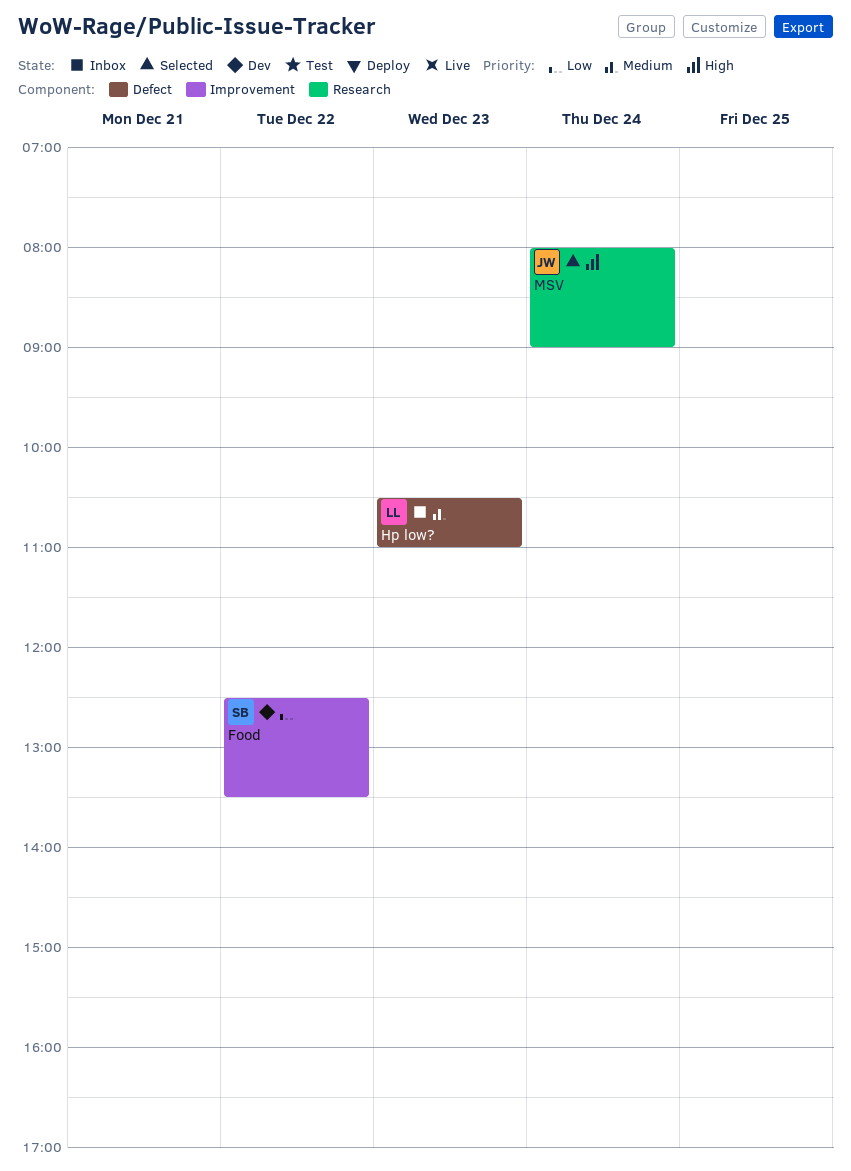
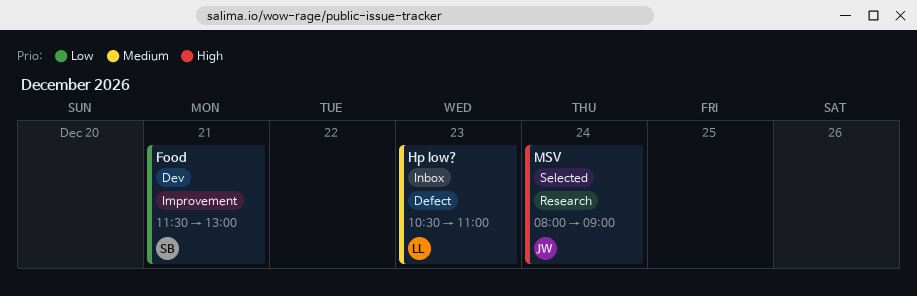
Food, day: Dec 22 -> Dec 21
Food, begins: 12:30 -> 11:30
Food, ends: 13:30 -> 13:00

